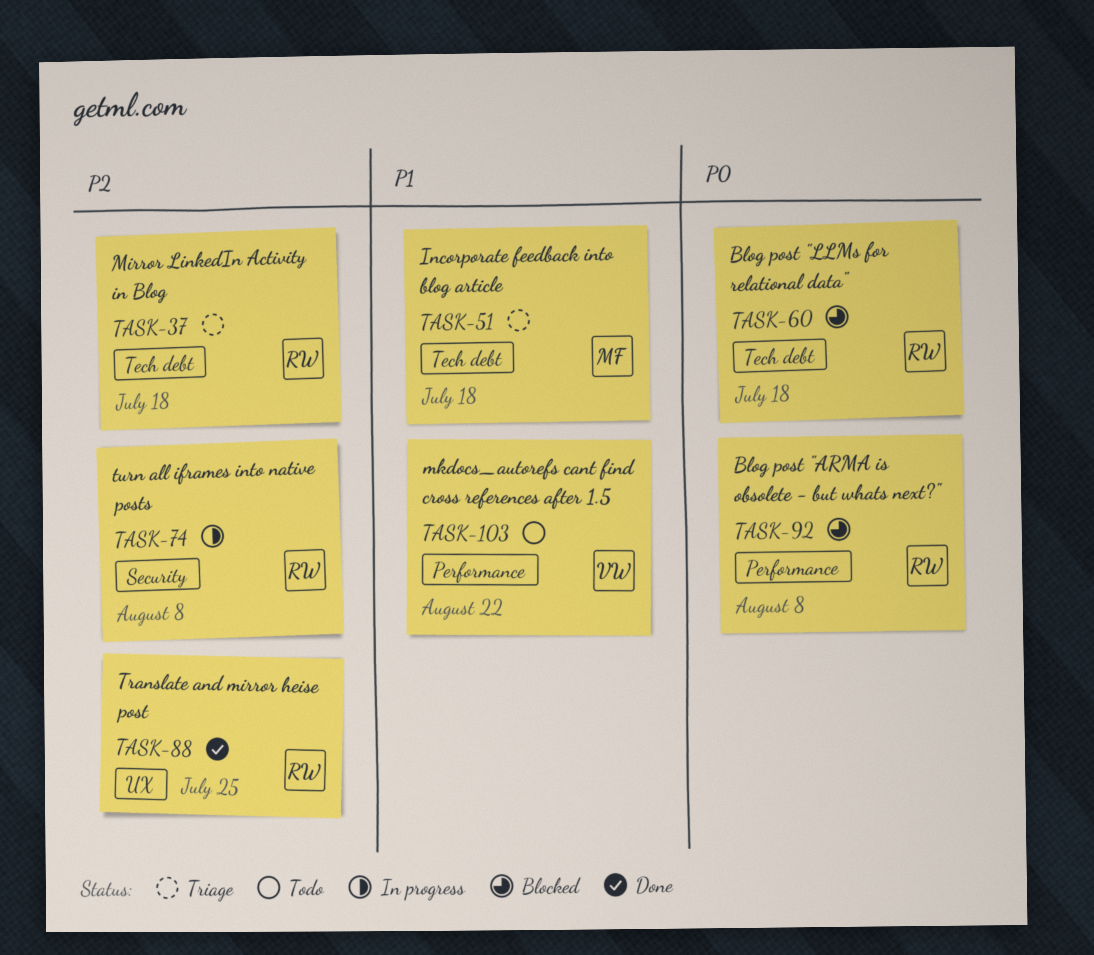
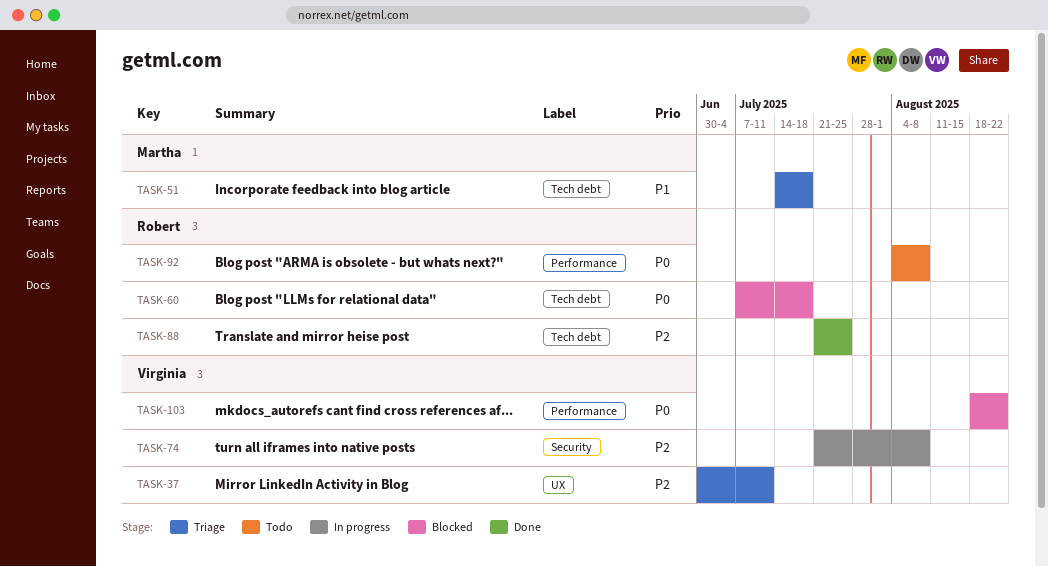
TASK-37, owner: Robert -> Virginia
TASK-37, label: Tech debt -> UX
TASK-37, due: Jul 18 -> Jul 11
TASK-74, owner: Robert -> Virginia
TASK-88, label: UX -> Tech debt
TASK-92, status: Blocked -> Todo
TASK-103, status: Todo -> Blocked
TASK-103, priority: P1 -> P0

